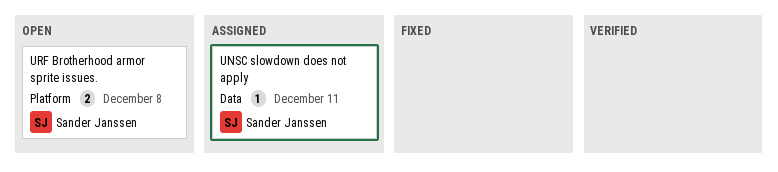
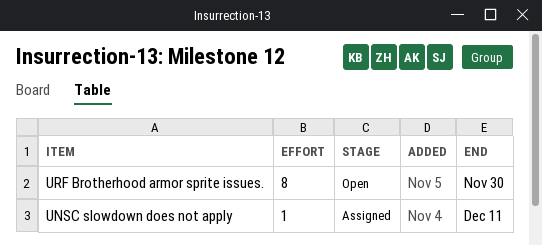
URF Brotherhood armor sprite issues., estimate: 2 -> 8
URF Brotherhood armor sprite issues., due: Dec 8 -> Nov 30

